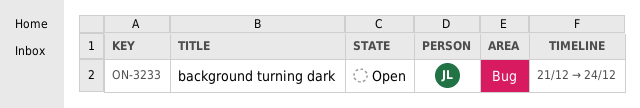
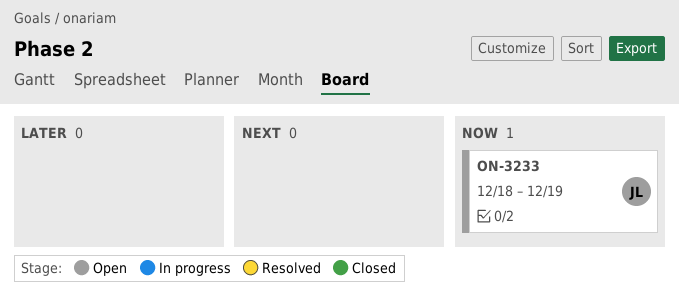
ON-3233, start: Dec 21 -> Dec 18
ON-3233, due: Dec 24 -> Dec 19

